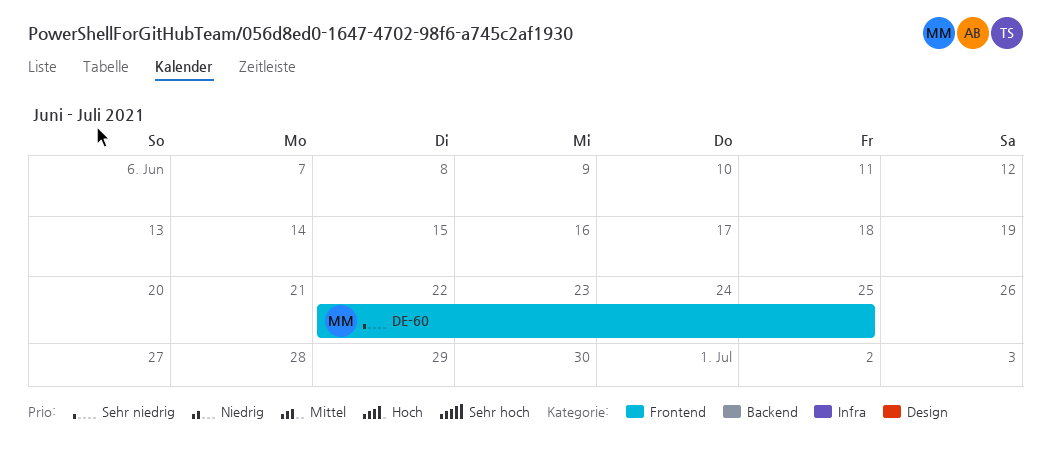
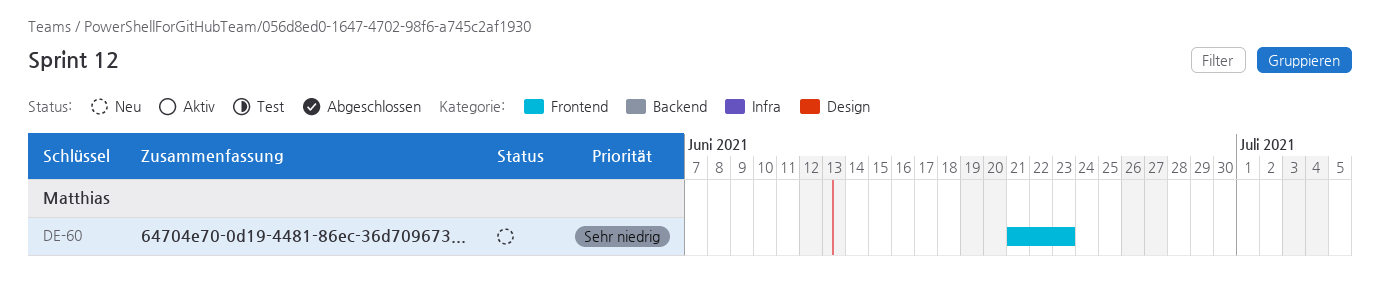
DE-60, start: Jun 22 -> Jun 21
DE-60, due: Jun 25 -> Jun 23

